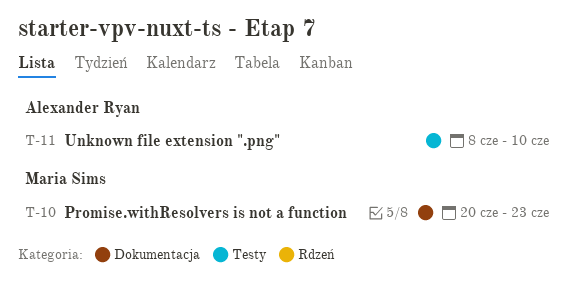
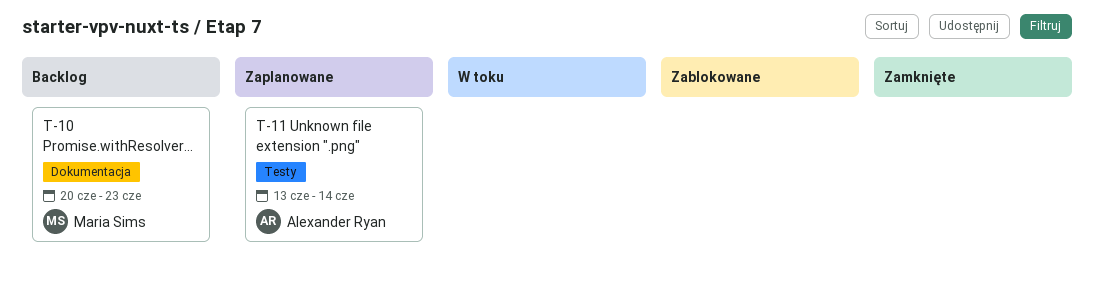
T-11, start: Jun 8 -> Jun 13
T-11, due: Jun 10 -> Jun 14

